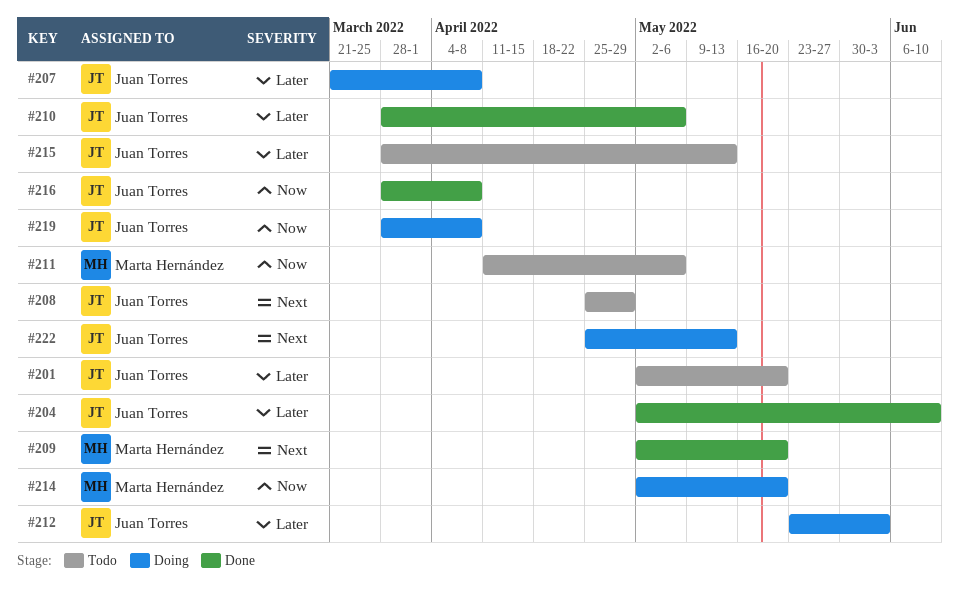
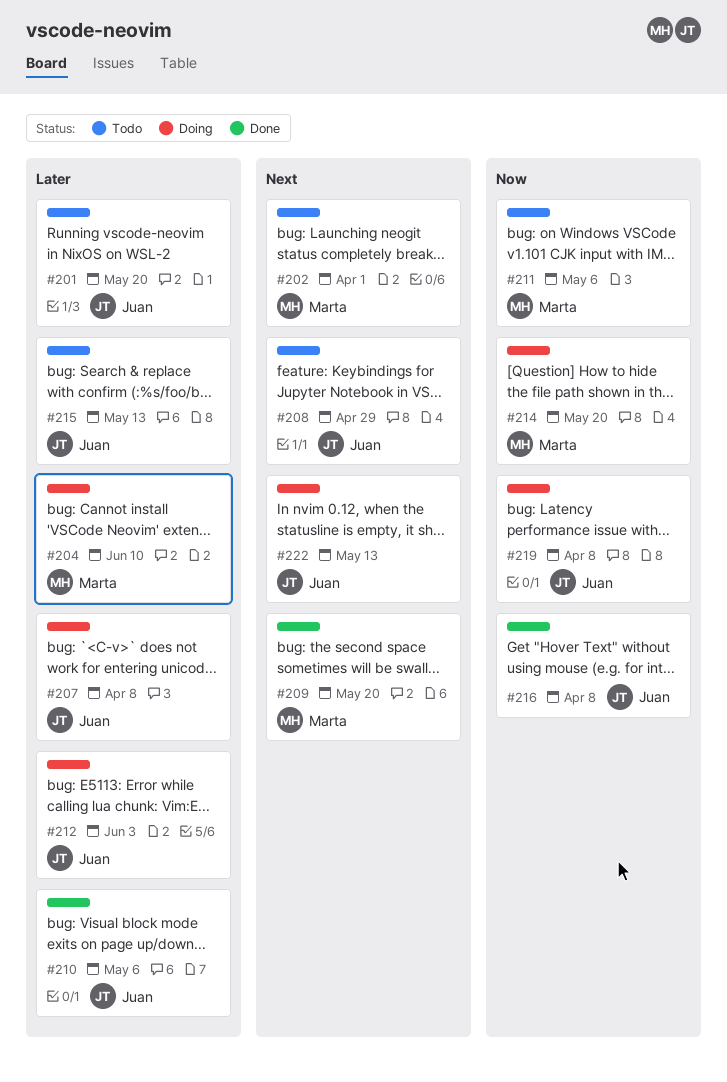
#202: none -> present
#204, status: Done -> Doing
#204, owner: Juan Torres -> Marta Hernández

